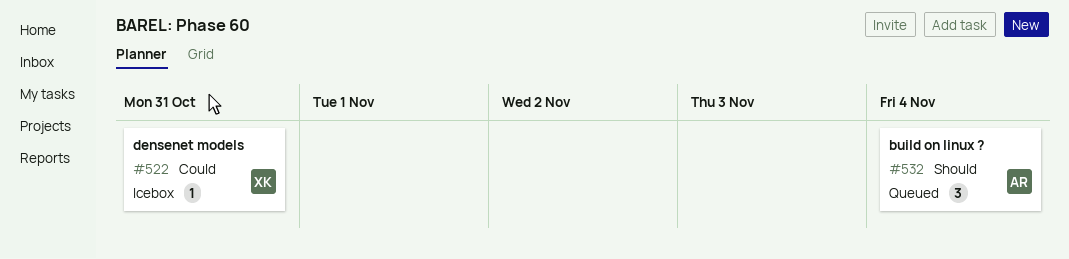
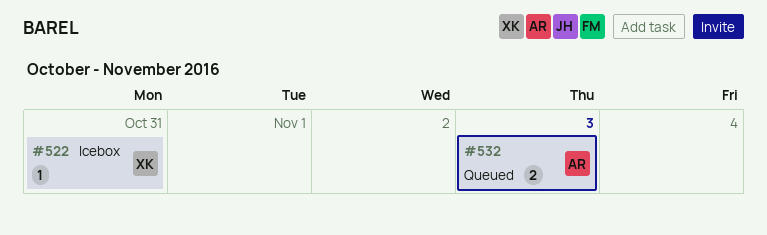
#532, estimate: 3 -> 2
#532, due: Nov 4 -> Nov 3

